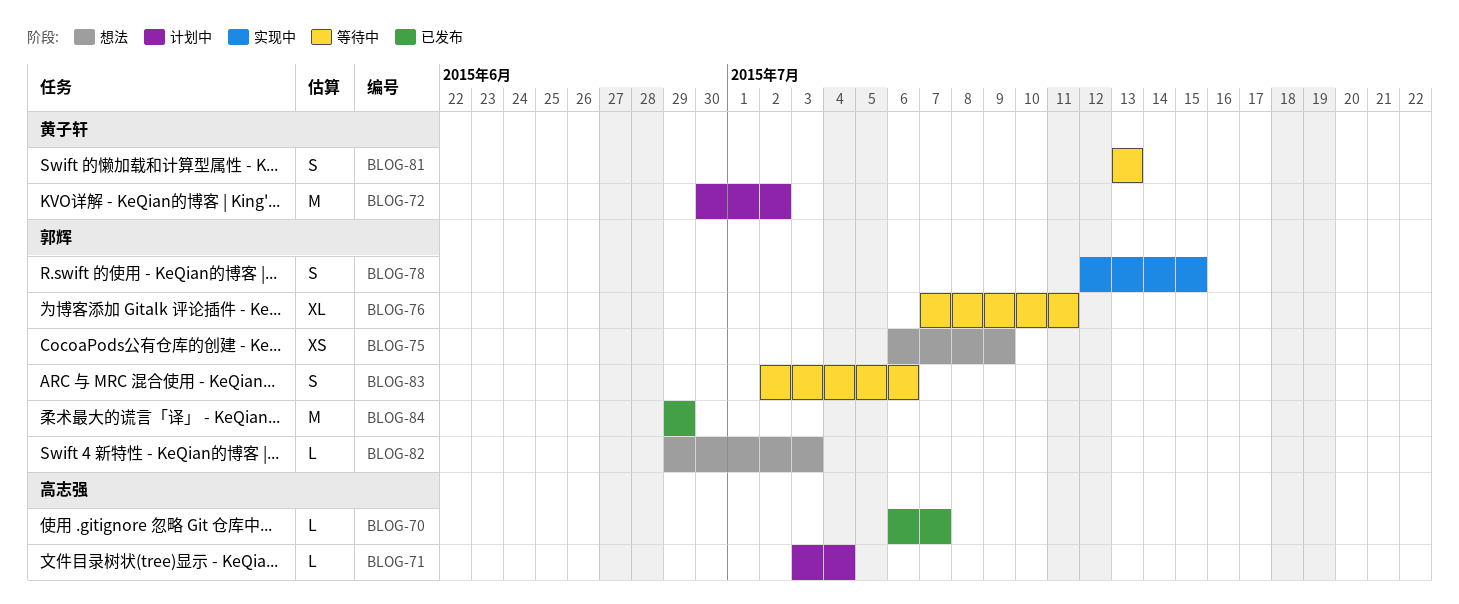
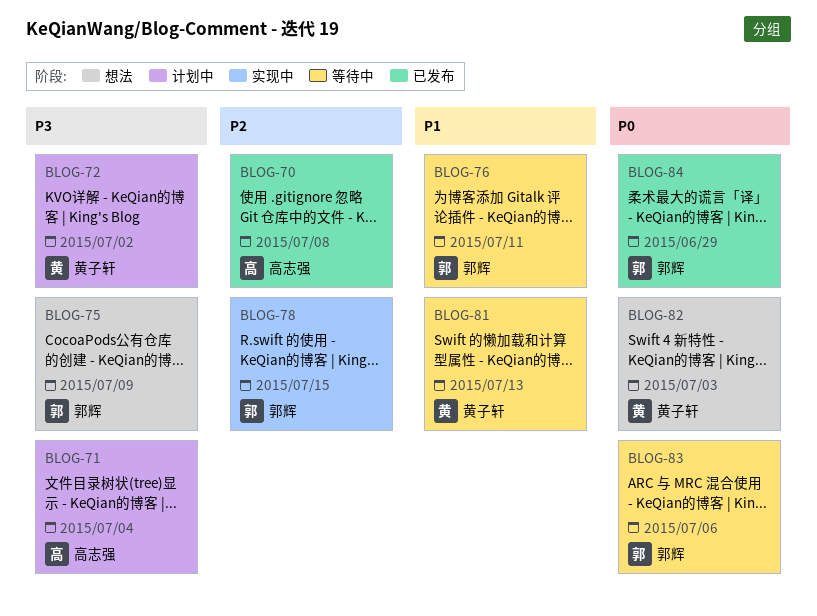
BLOG-70, due: Jul 7 -> Jul 8
BLOG-82, owner: 郭辉 -> 黄子轩

